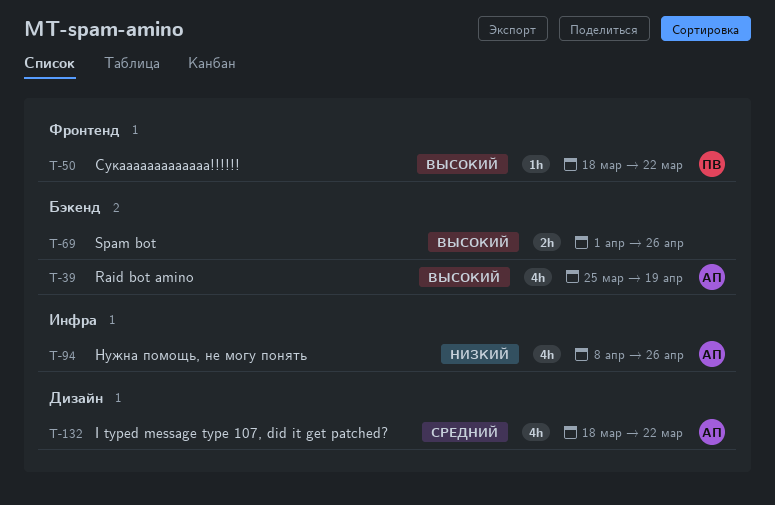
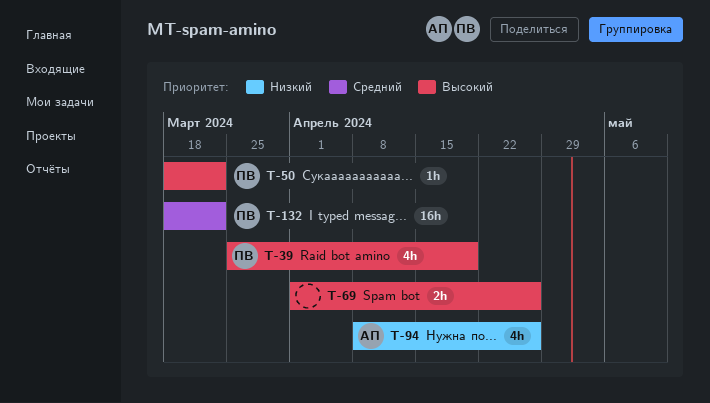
T-39, owner: АП -> ПВ
T-132, owner: АП -> ПВ
T-132, estimate: 4h -> 16h

